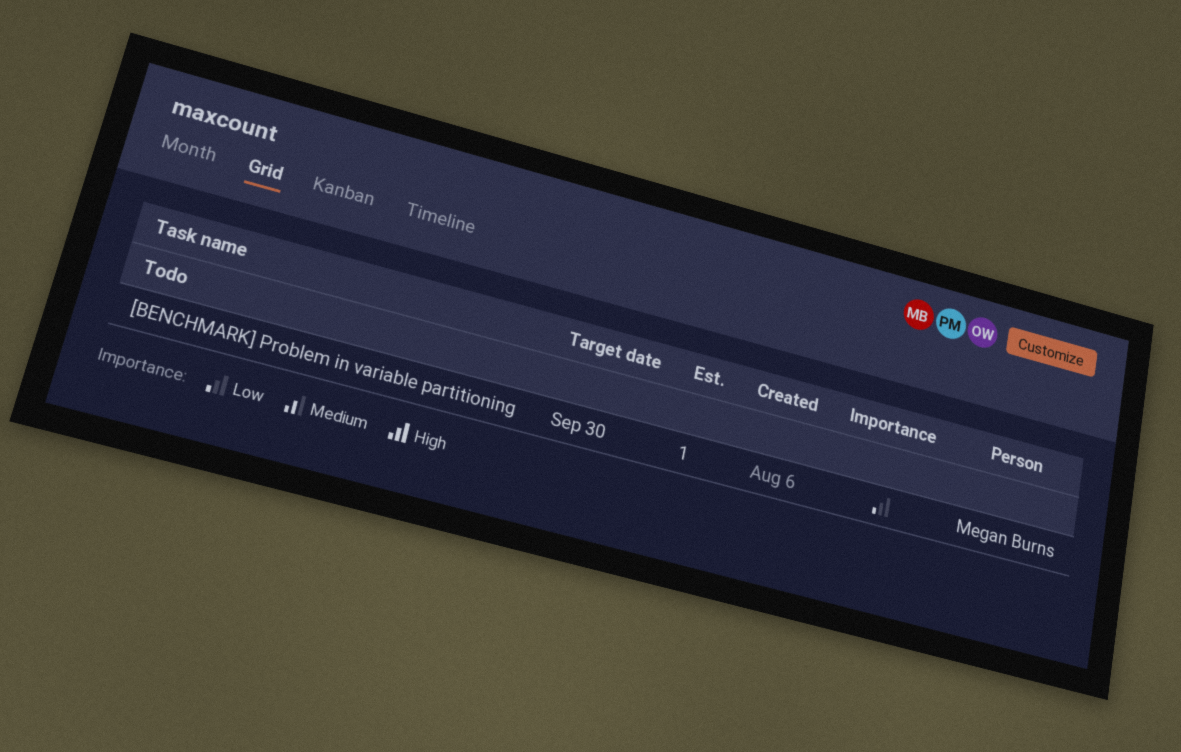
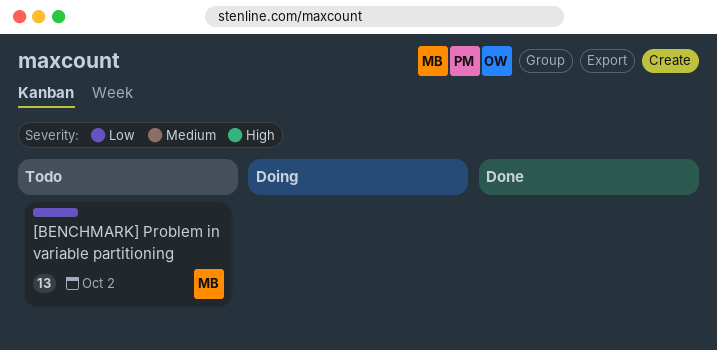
[BENCHMARK] Problem in variable partitioning, estimate: 1 -> 13
[BENCHMARK] Problem in variable partitioning, due: Sep 30 -> Oct 2

